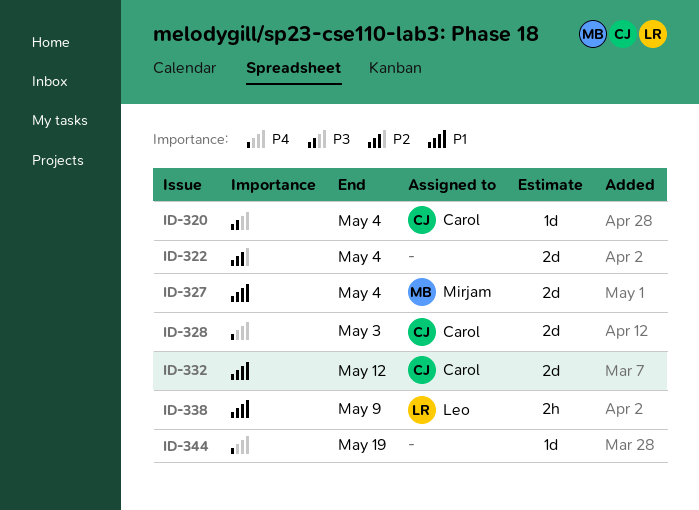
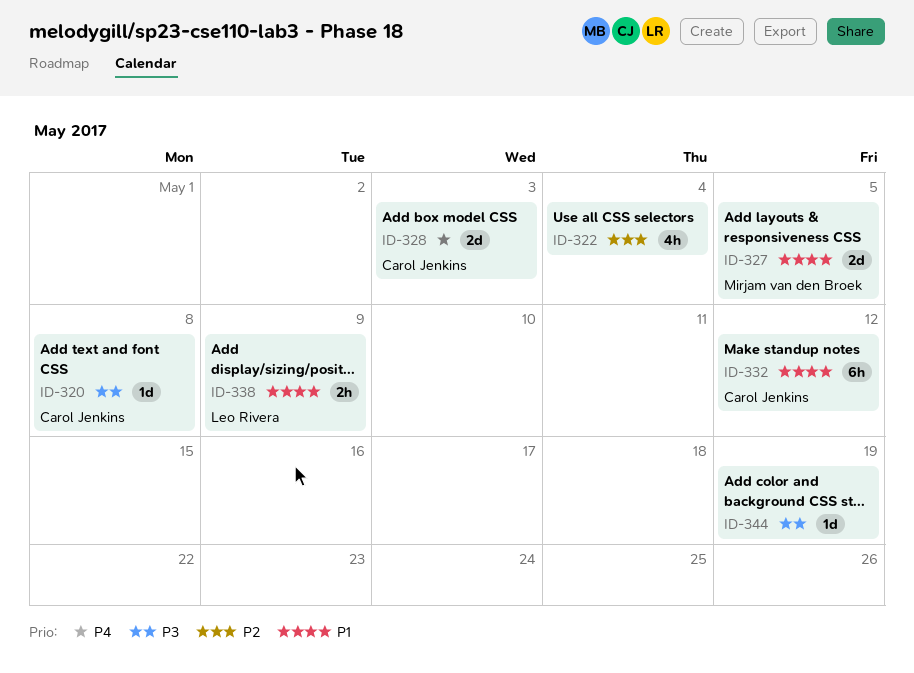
ID-320, due: May 4 -> May 8
ID-322, estimate: 2d -> 4h
ID-327, due: May 4 -> May 5
ID-332, estimate: 2d -> 6h
ID-344, priority: P4 -> P3

